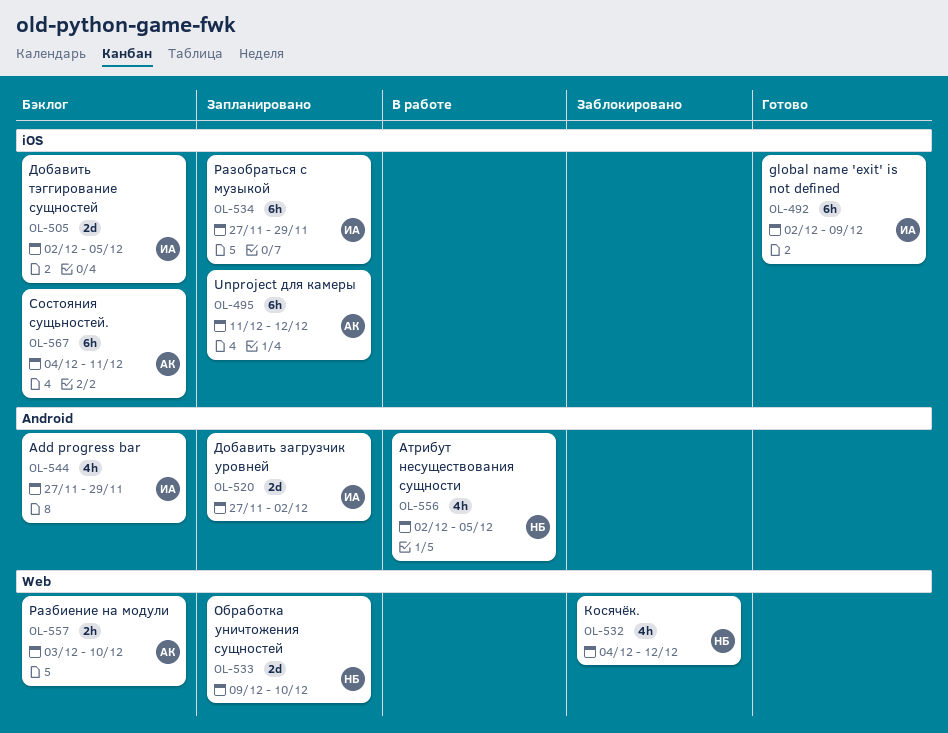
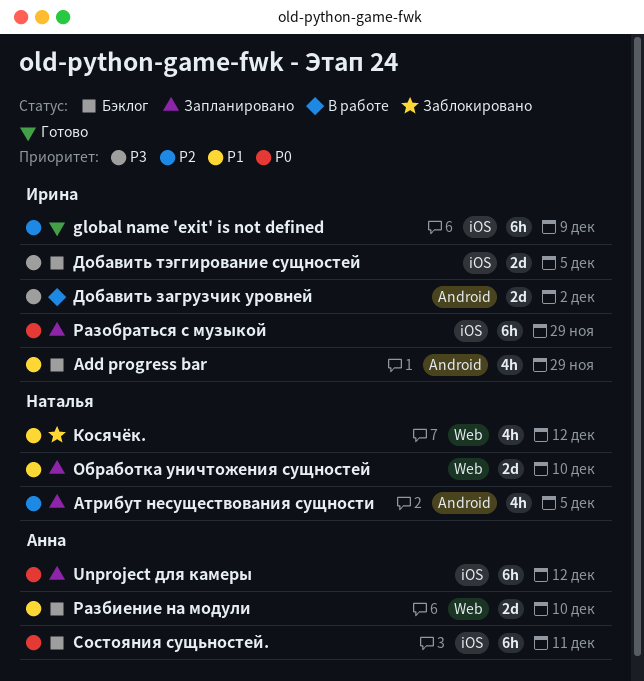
Атрибут несуществования сущности, status: В работе -> Запланировано
Добавить загрузчик уровней, status: Запланировано -> В работе
Разбиение на модули, estimate: 2h -> 2d

